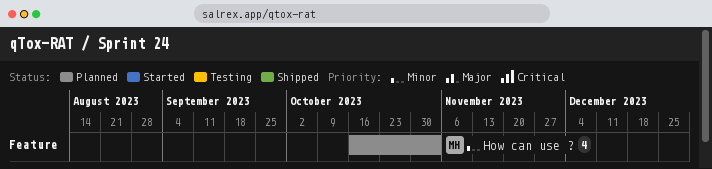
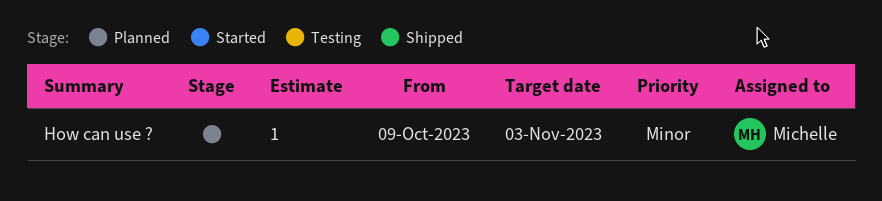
How can use ?, estimate: 4 -> 1
How can use ?, start: Oct 16 -> Oct 9

